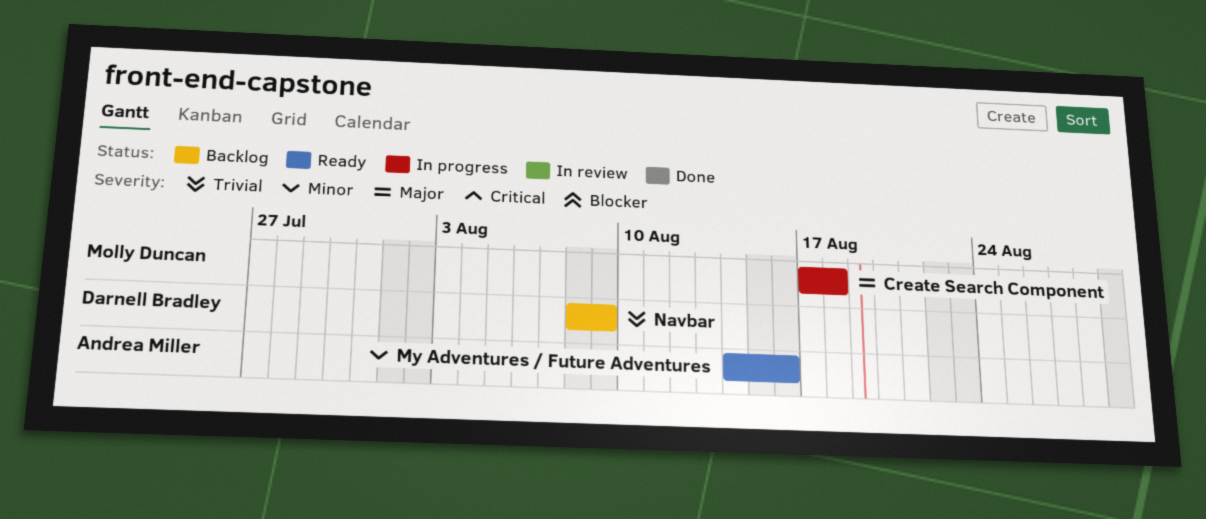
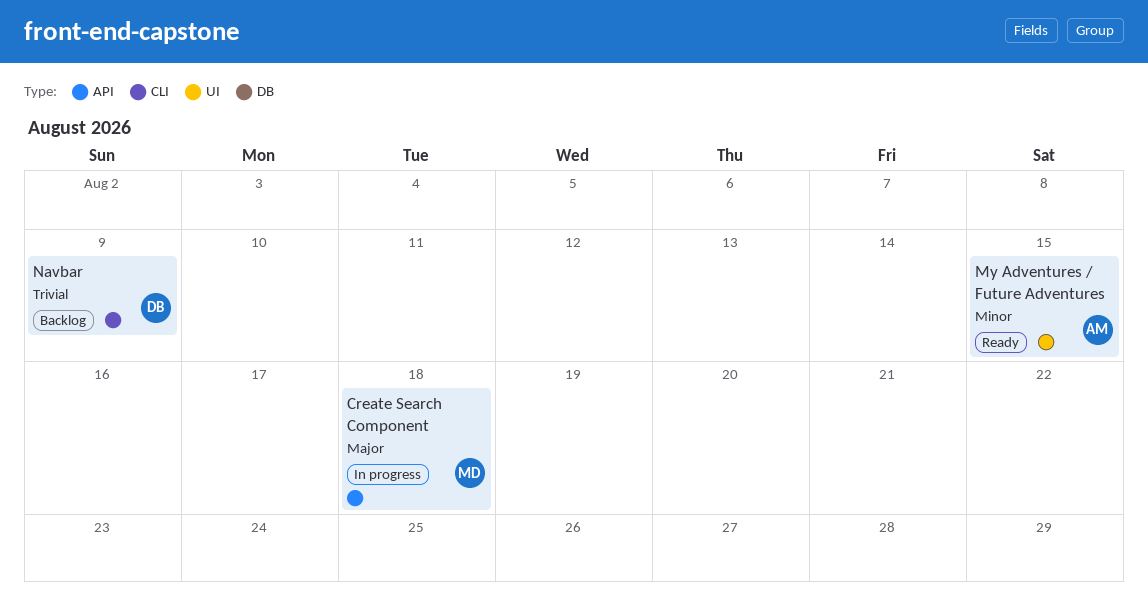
My Adventures / Future Adventures, due: Aug 16 -> Aug 15

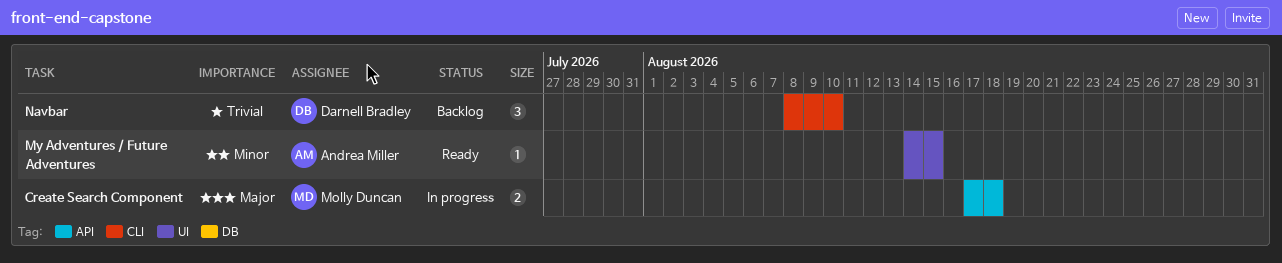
Navbar, due: Aug 9 -> Aug 10

